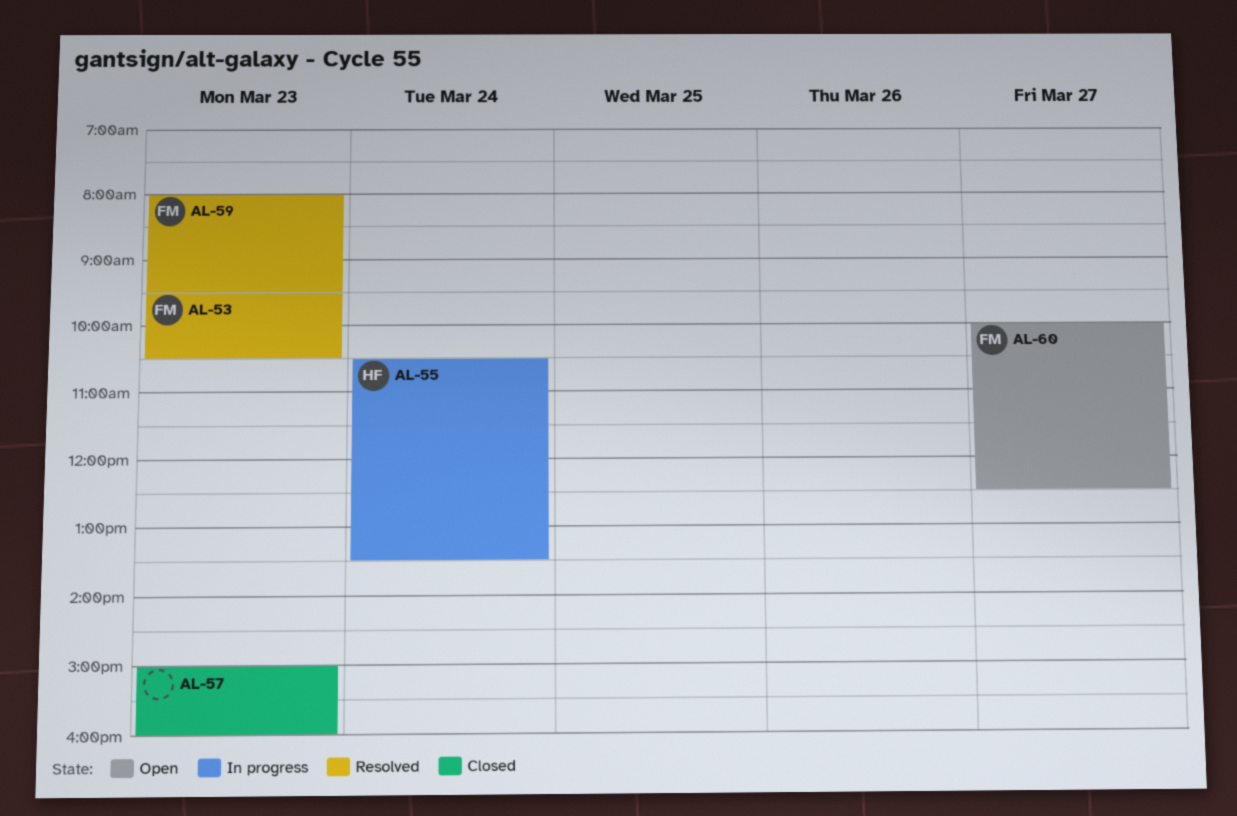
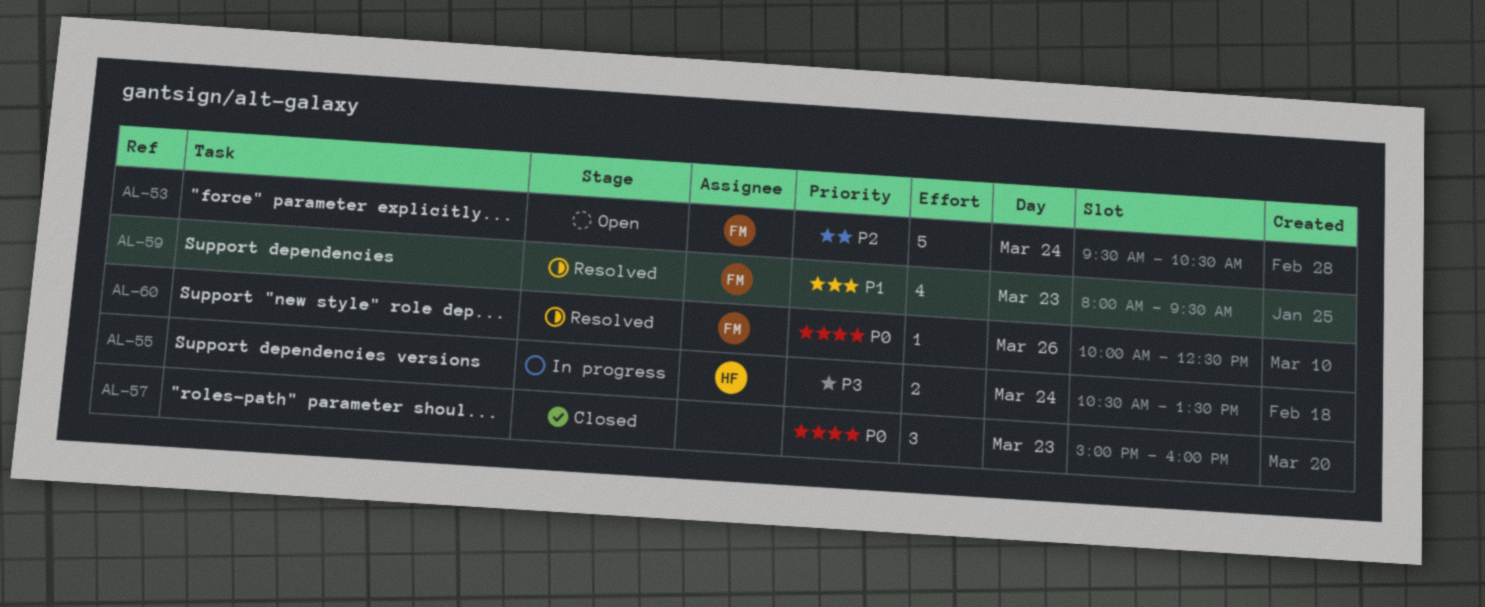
AL-53, status: Resolved -> Open
AL-53, day: Mar 23 -> Mar 24
AL-60, status: Open -> Resolved
AL-60, day: Mar 27 -> Mar 26

